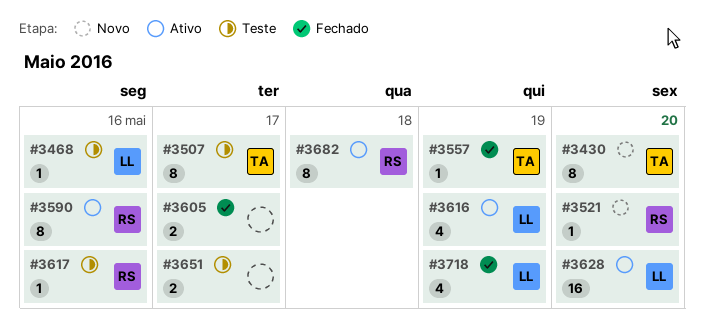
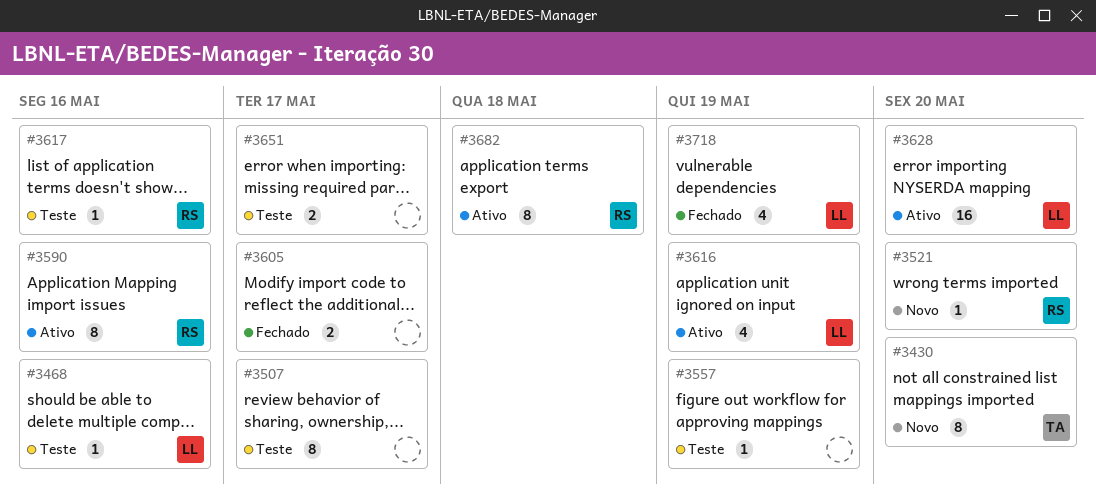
#3507, owner: TA -> none
#3557, status: Fechado -> Teste
#3557, owner: TA -> none

